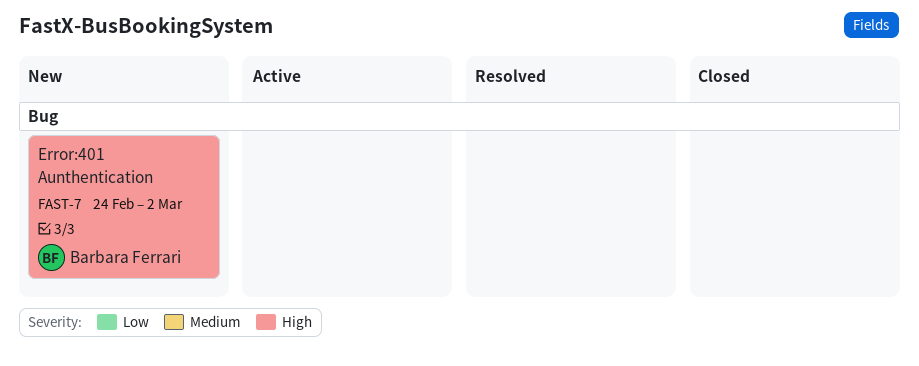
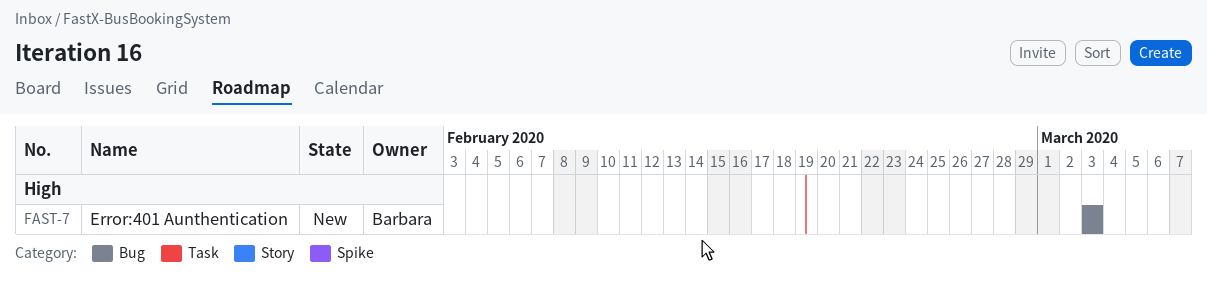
FAST-7, start: Feb 24 -> Mar 3
FAST-7, due: Mar 2 -> Mar 3

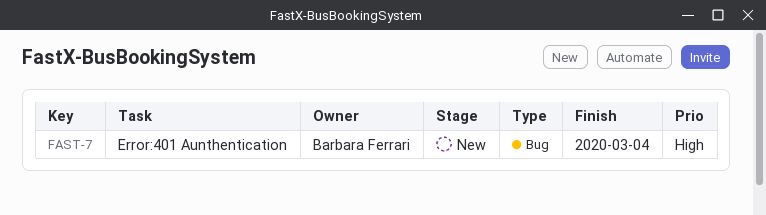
FAST-7, due: Mar 3 -> Mar 4

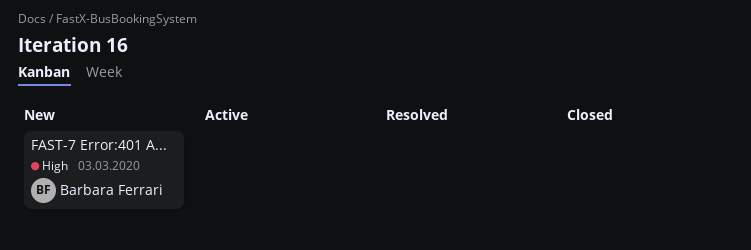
FAST-7, due: Mar 4 -> Mar 3

